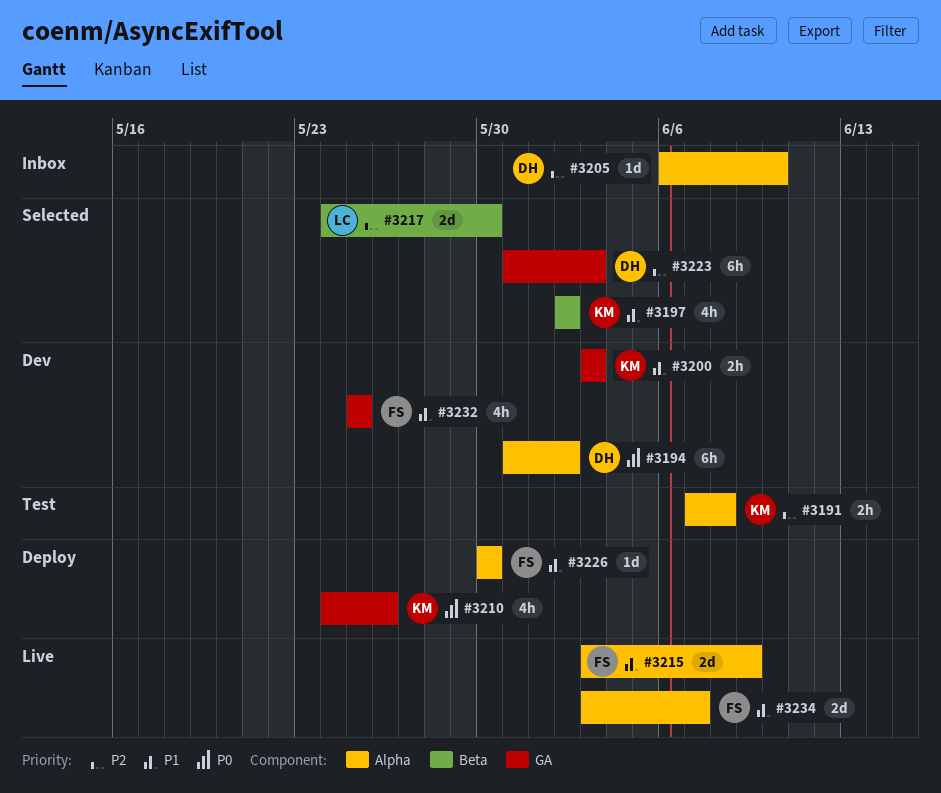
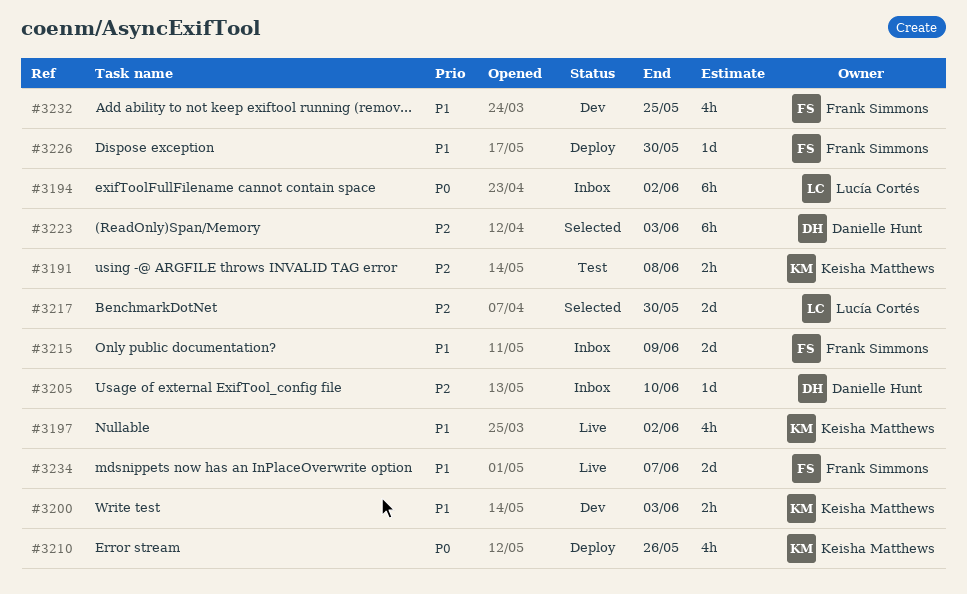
#3194, status: Dev -> Inbox
#3194, owner: Danielle Hunt -> Lucía Cortés
#3197, status: Selected -> Live
#3215, status: Live -> Inbox

